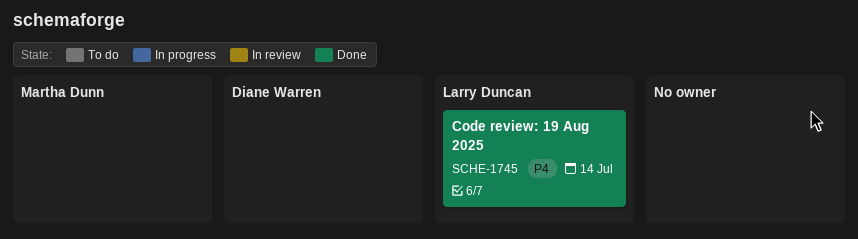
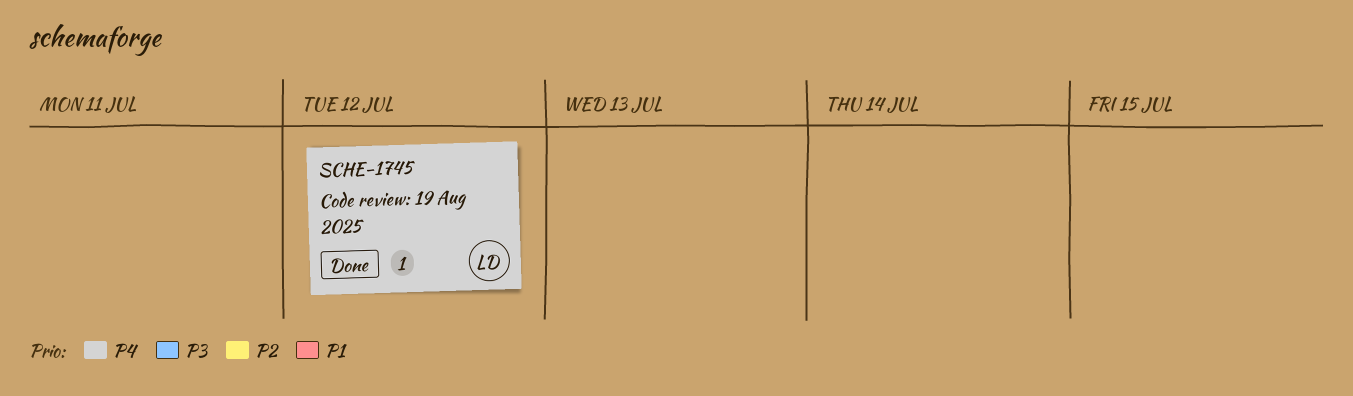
SCHE-1745, due: Jul 14 -> Jul 12

